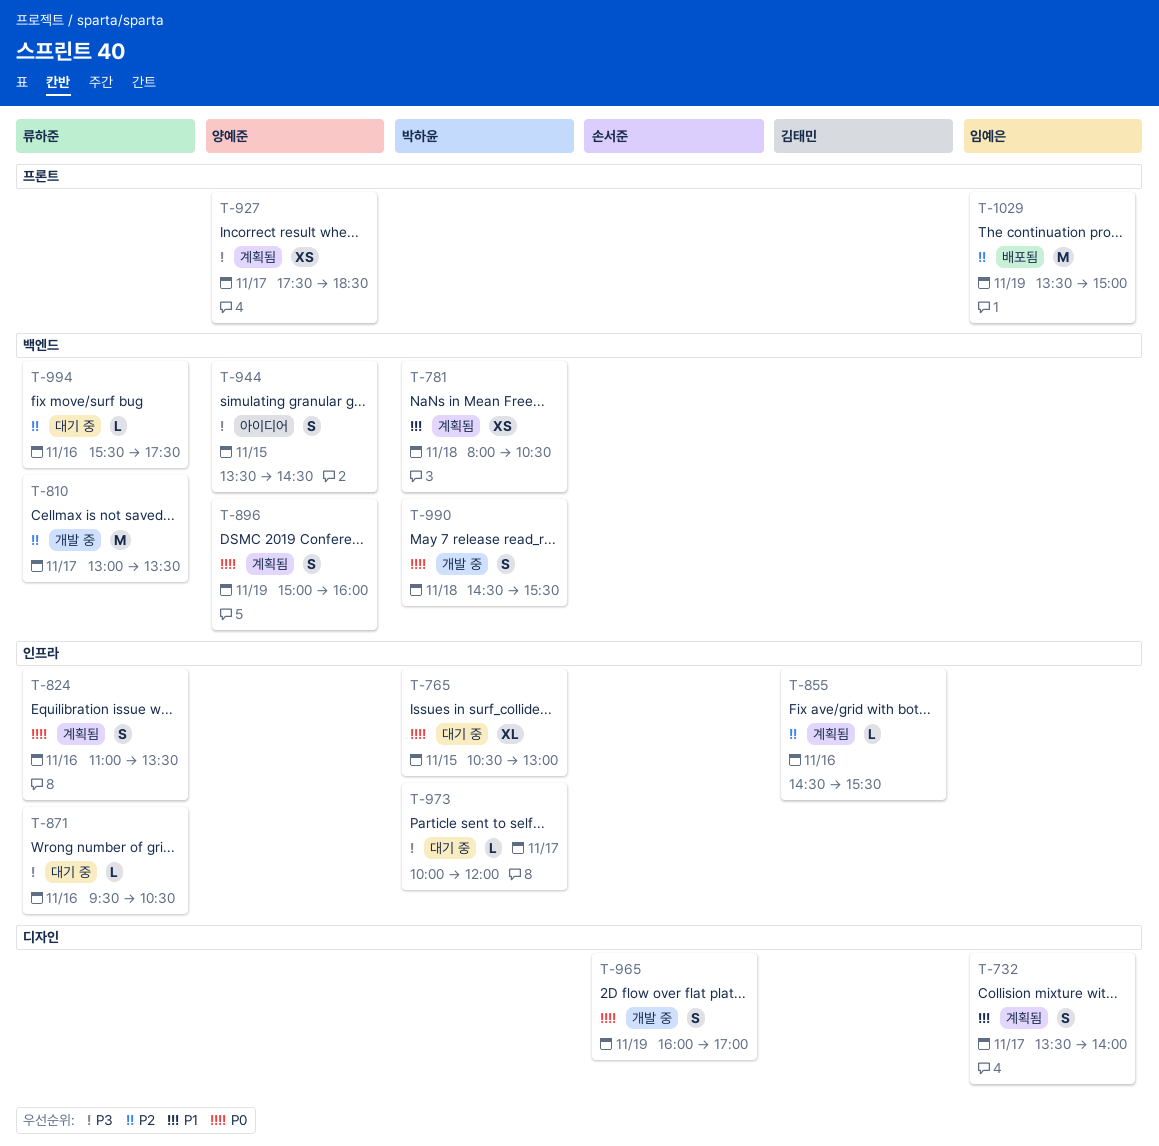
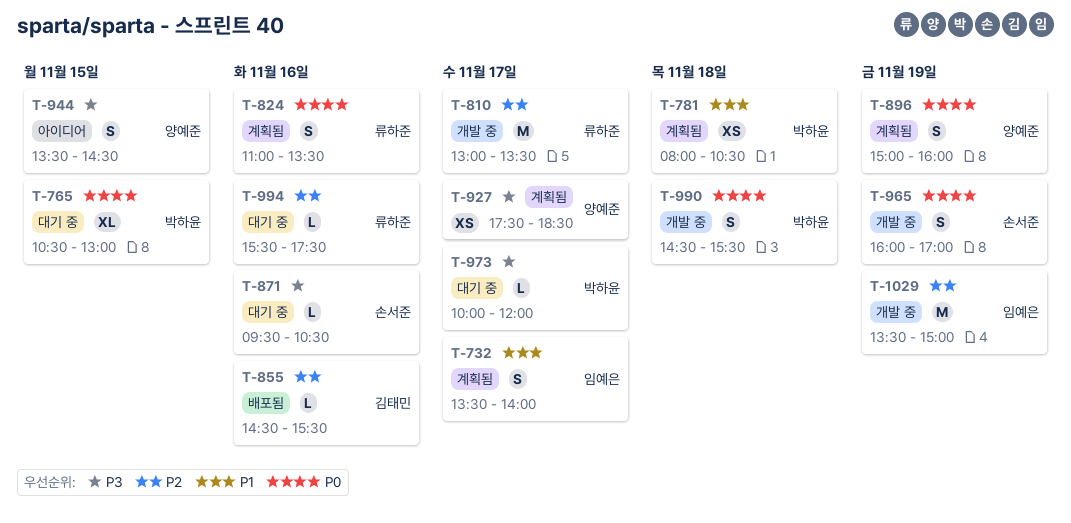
T-855, status: 계획됨 -> 배포됨
T-871, owner: 류하준 -> 손서준
T-1029, status: 배포됨 -> 개발 중

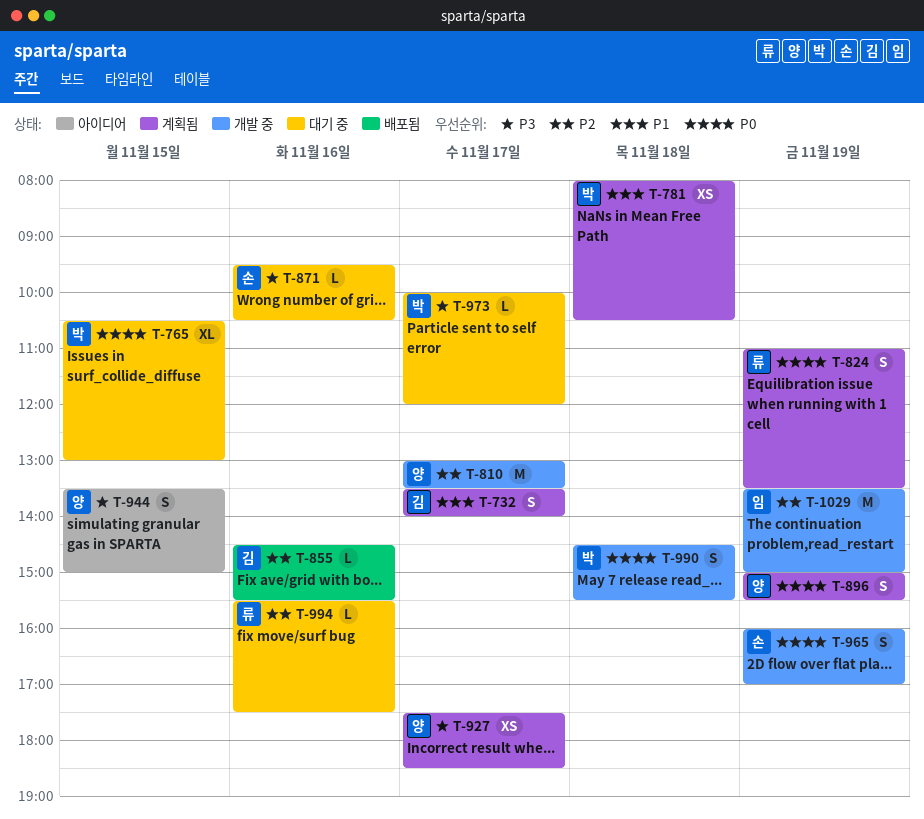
T-732, owner: 임예은 -> 김태민
T-810, owner: 류하준 -> 양예준
T-824, day: Nov 16 -> Nov 19
T-896, ends: 16:00 -> 15:30
T-944, ends: 14:30 -> 15:00

